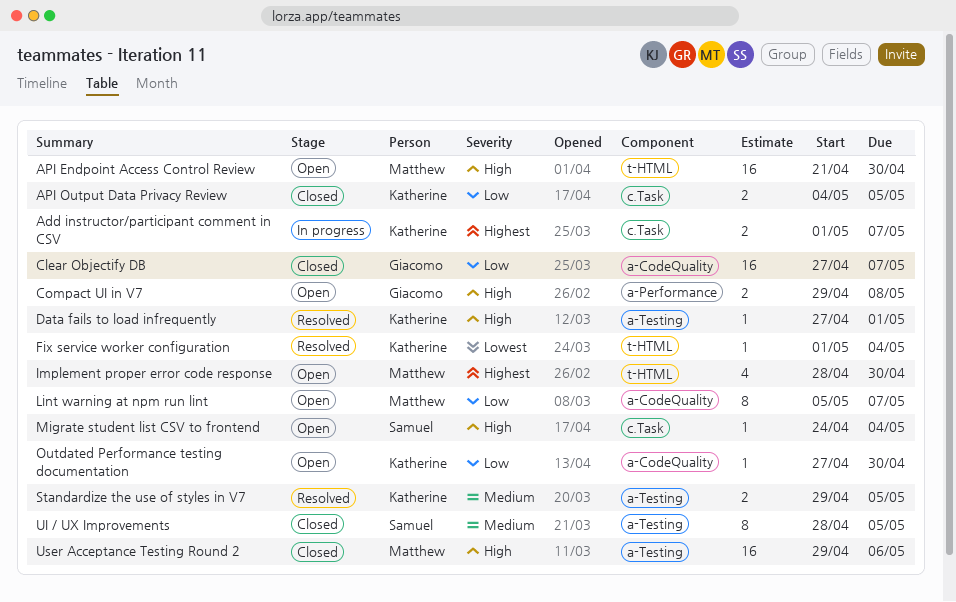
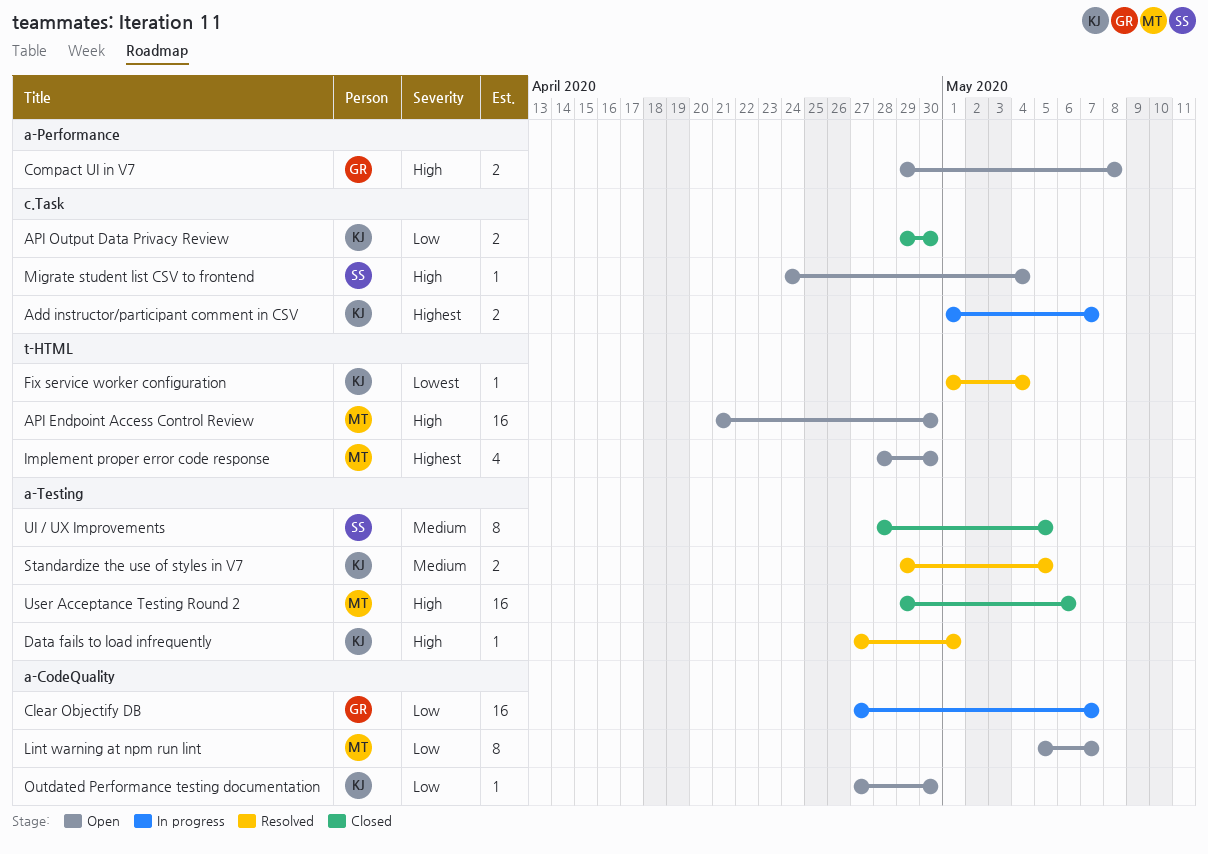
API Output Data Privacy Review, start: May 4 -> Apr 29
API Output Data Privacy Review, due: May 5 -> Apr 30
Clear Objectify DB, status: Closed -> In progress

